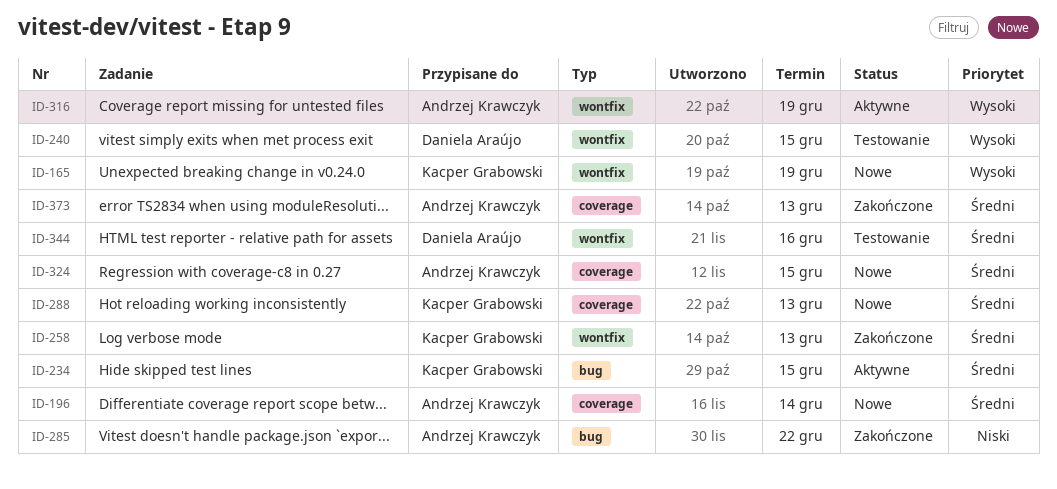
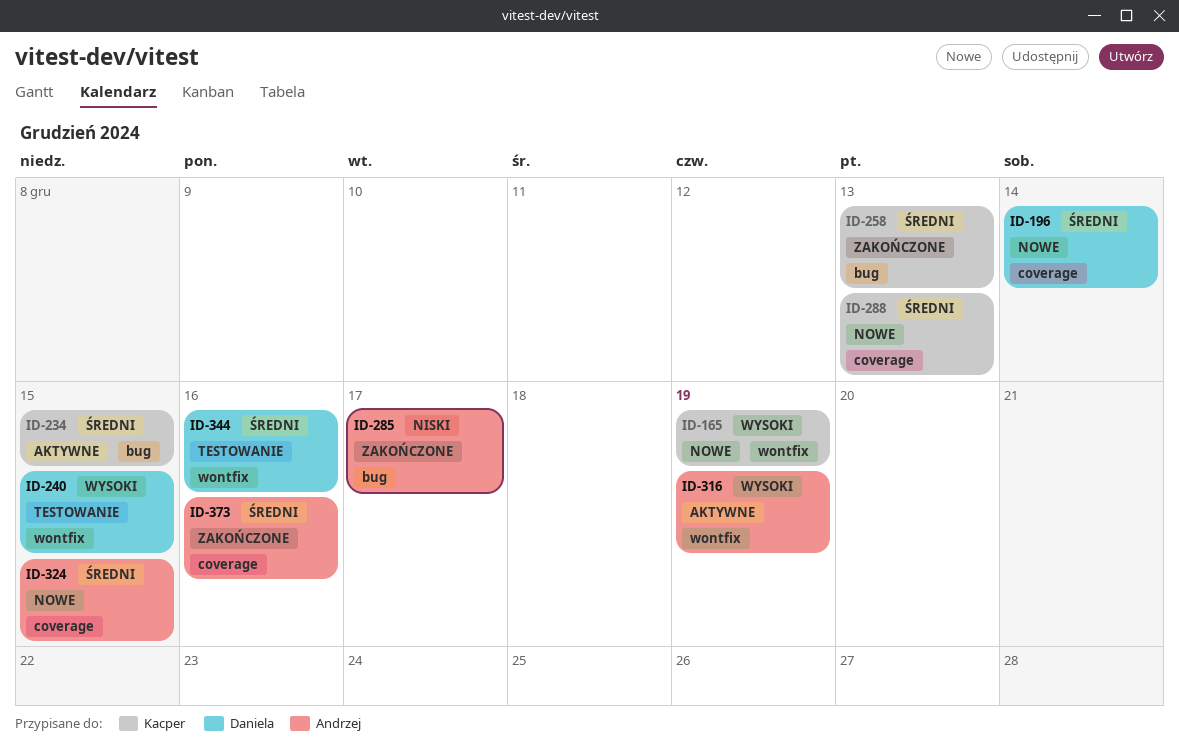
ID-196, owner: Andrzej Krawczyk -> Daniela Araújo
ID-258, label: wontfix -> bug
ID-285, due: Dec 22 -> Dec 17
ID-373, due: Dec 13 -> Dec 16

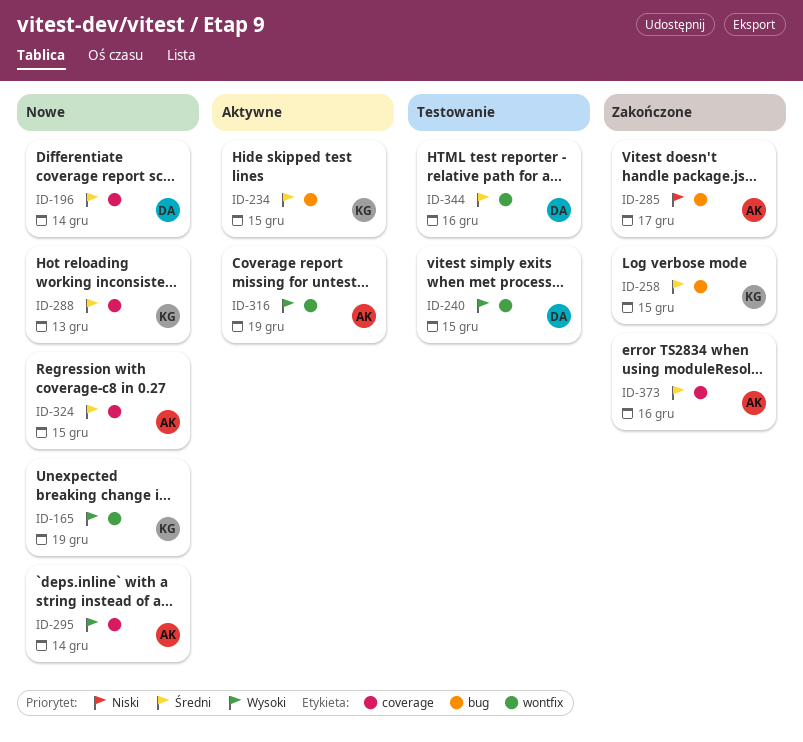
ID-258, due: Dec 13 -> Dec 15
ID-295: none -> present

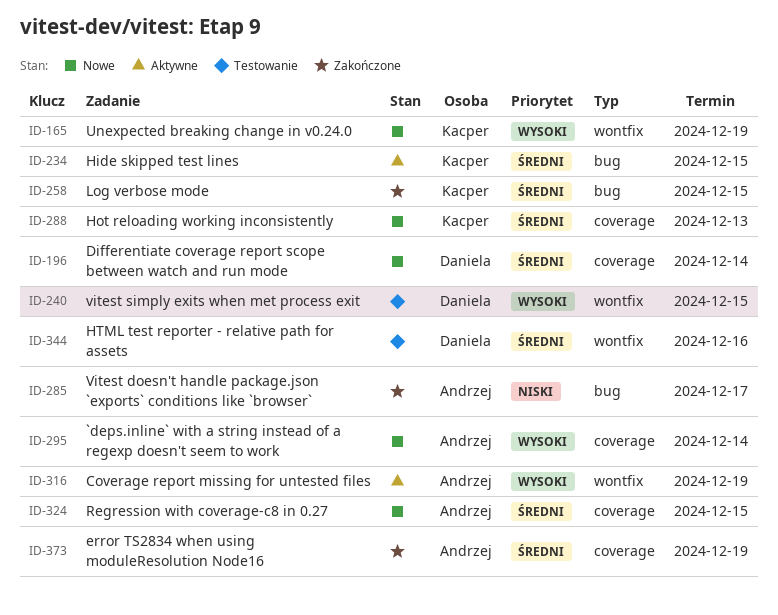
ID-373, due: Dec 16 -> Dec 19

